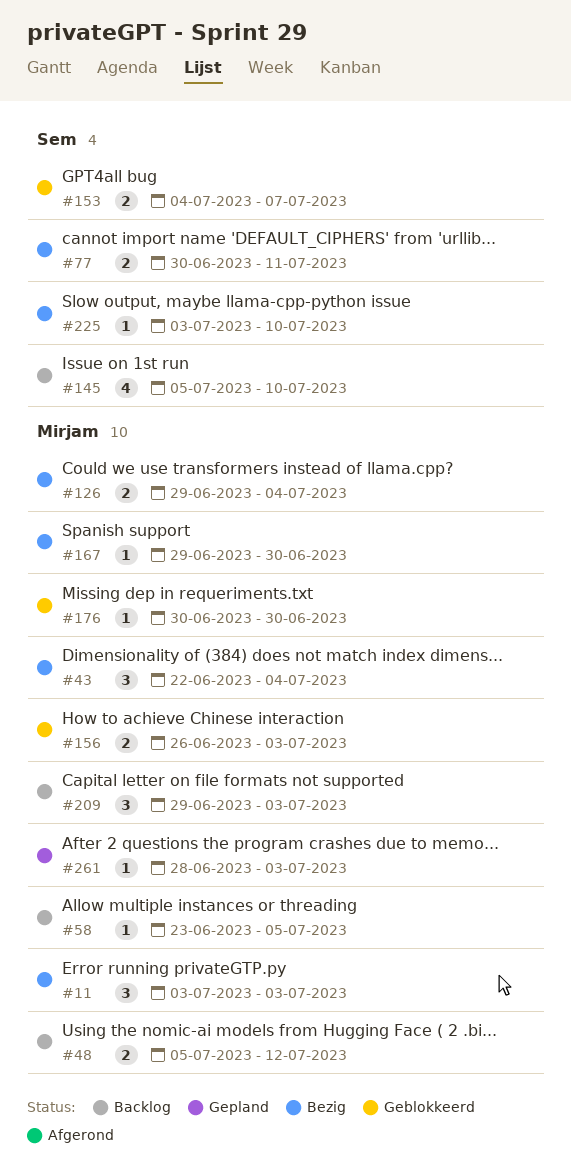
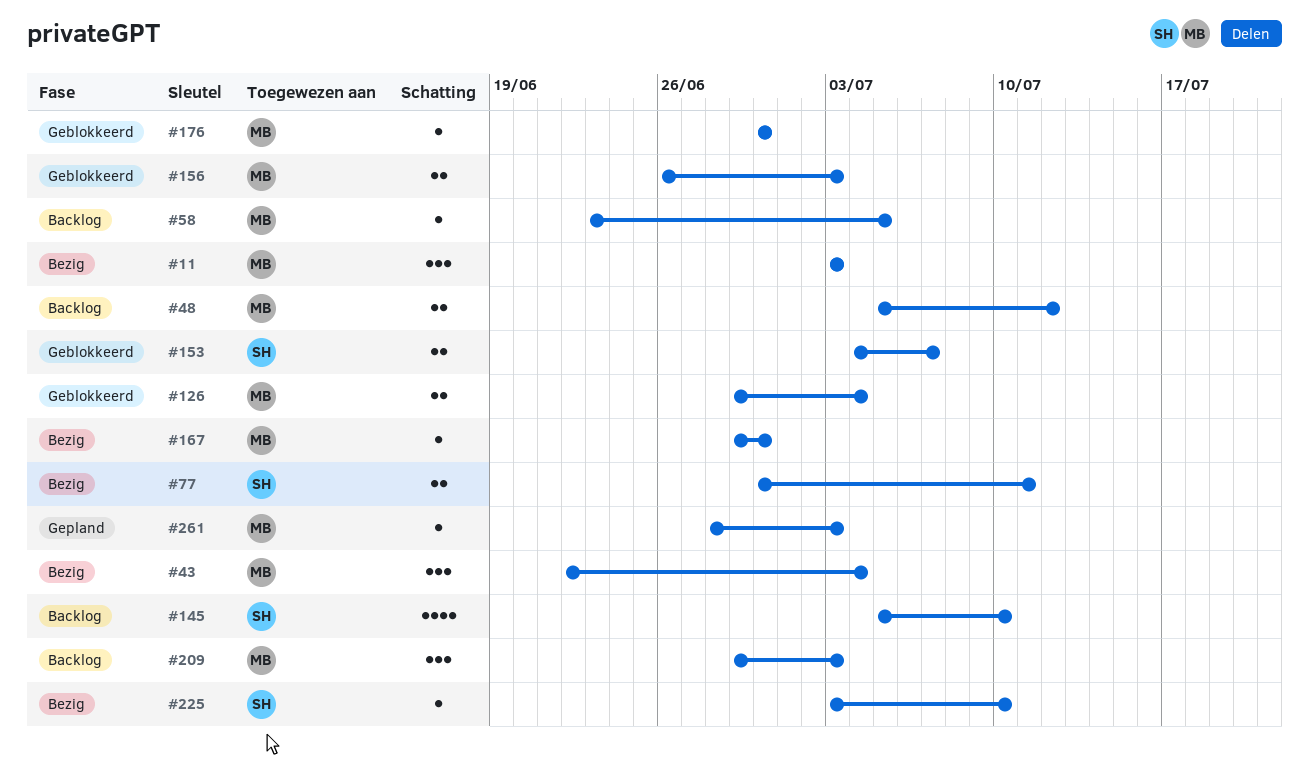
#126, status: Bezig -> Geblokkeerd

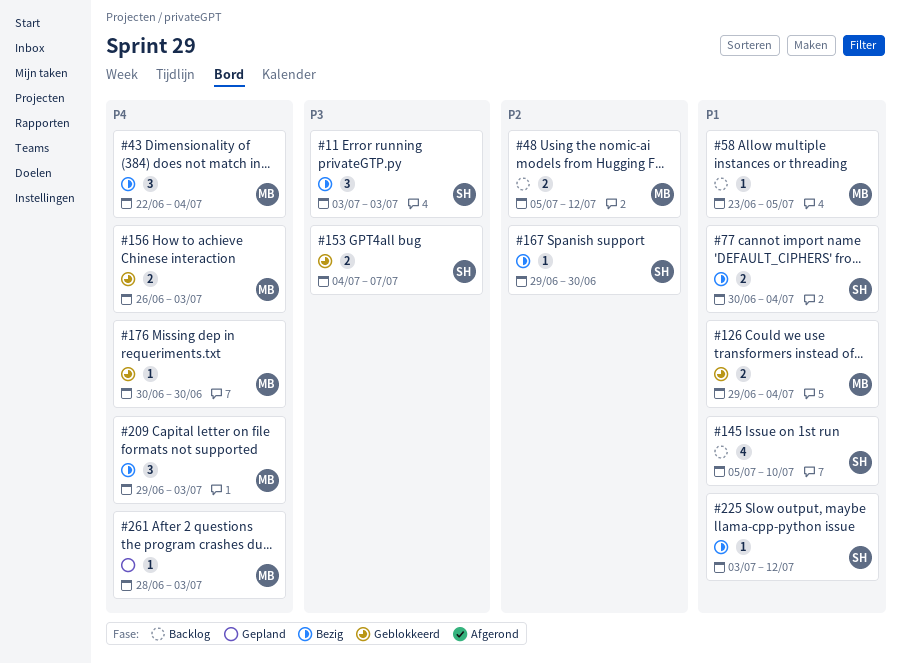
#11, owner: MB -> SH
#77, due: Jul 11 -> Jul 4
#167, owner: MB -> SH
#209, status: Backlog -> Bezig
#225, due: Jul 10 -> Jul 12

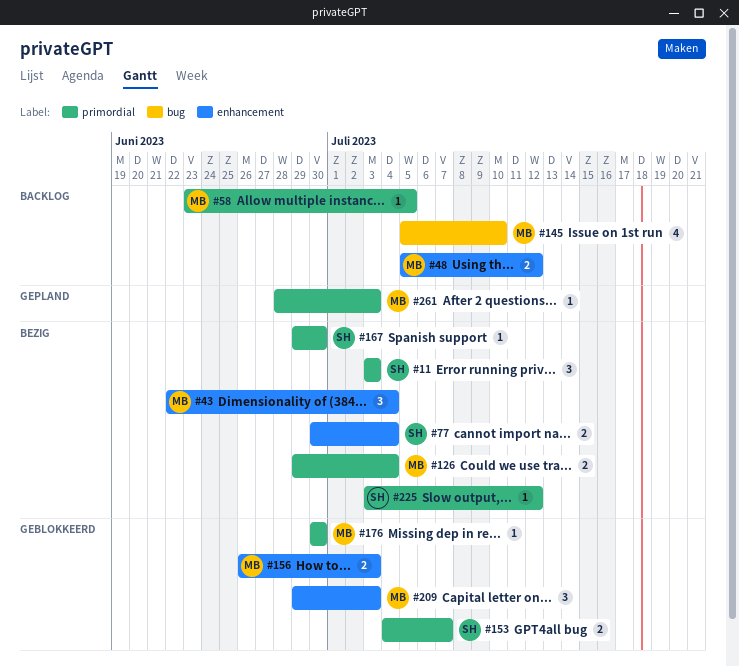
#126, status: Geblokkeerd -> Bezig
#145, owner: SH -> MB
#209, status: Bezig -> Geblokkeerd

